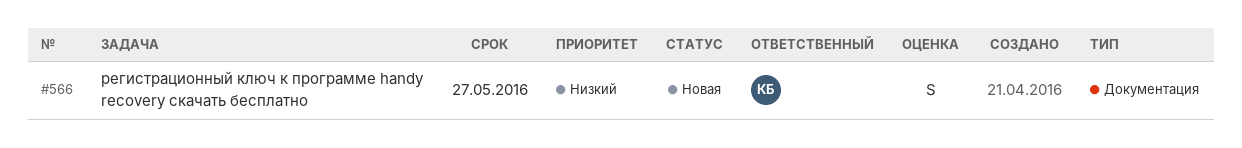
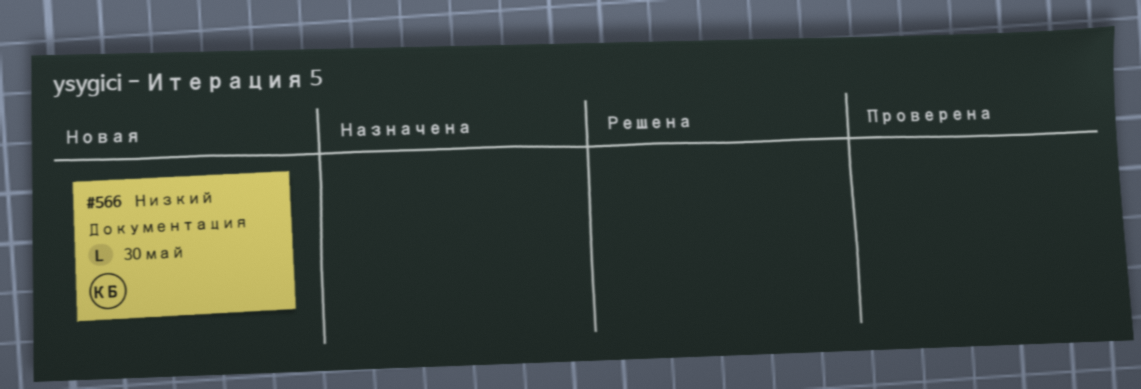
#566, estimate: S -> L
#566, due: May 27 -> May 30

